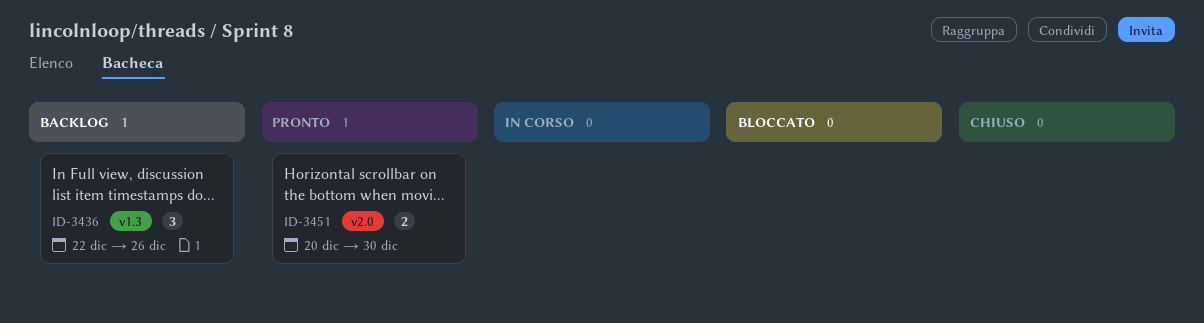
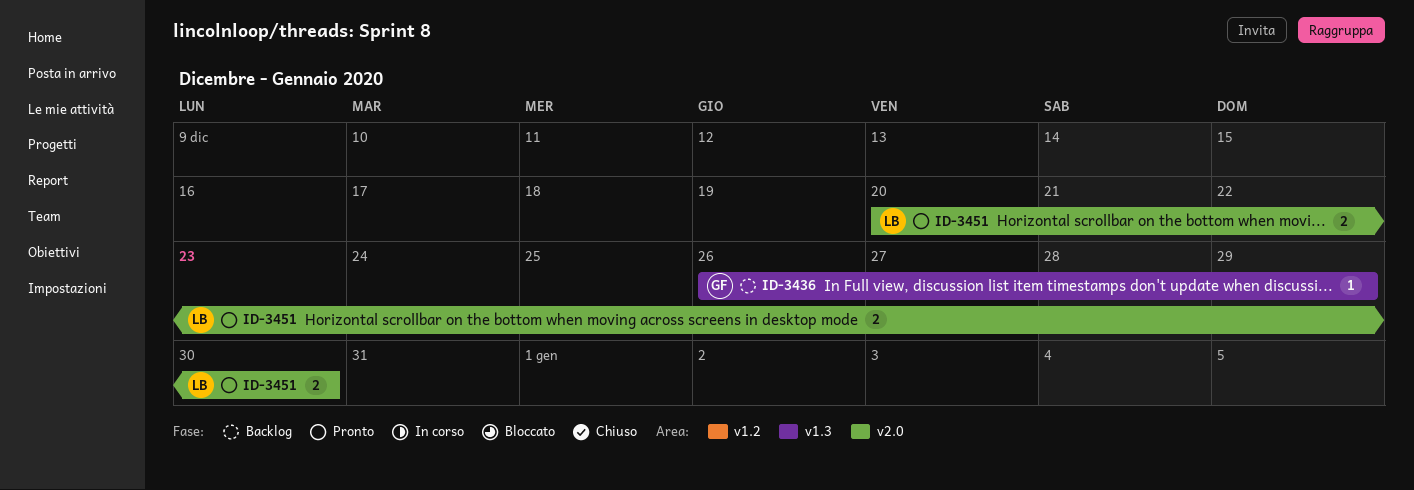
ID-3436, estimate: 3 -> 1
ID-3436, start: Dec 22 -> Dec 26
ID-3436, due: Dec 26 -> Dec 29

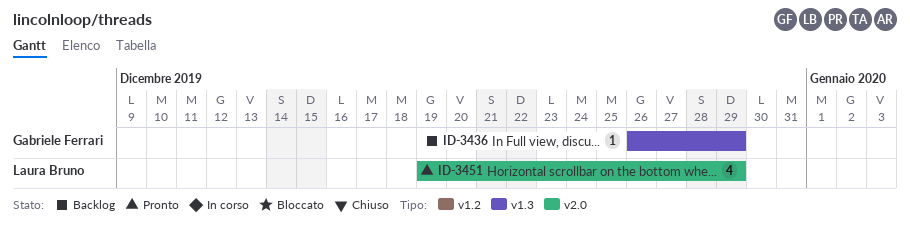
ID-3451, estimate: 2 -> 4
ID-3451, start: Dec 20 -> Dec 19
ID-3451, due: Dec 30 -> Dec 29

